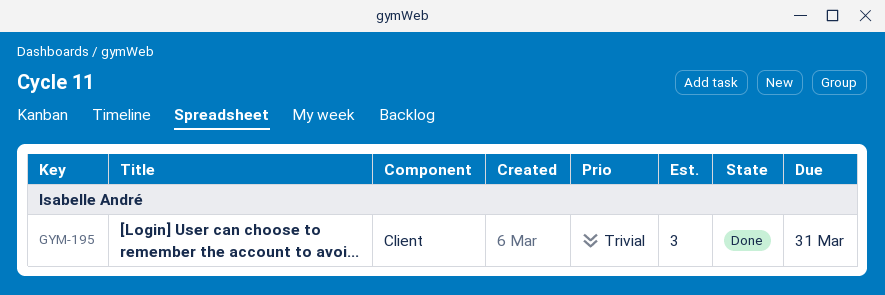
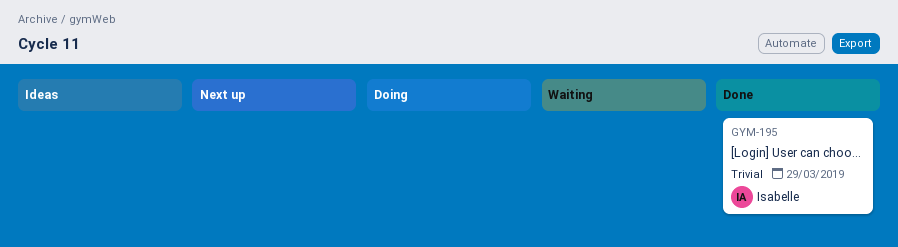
GYM-195, due: Mar 31 -> Mar 29

